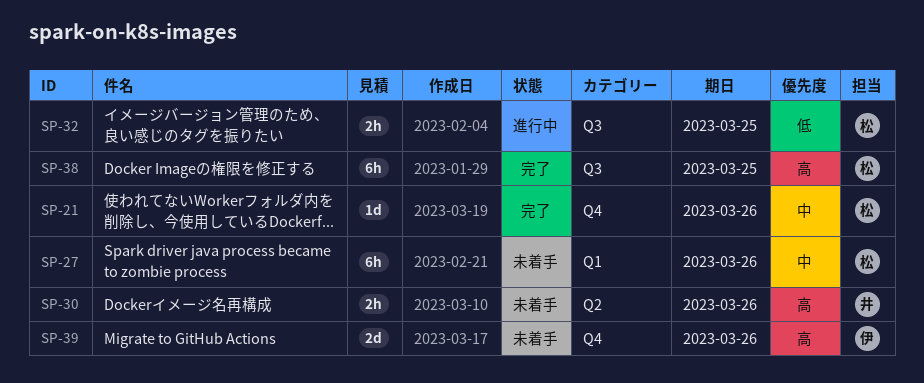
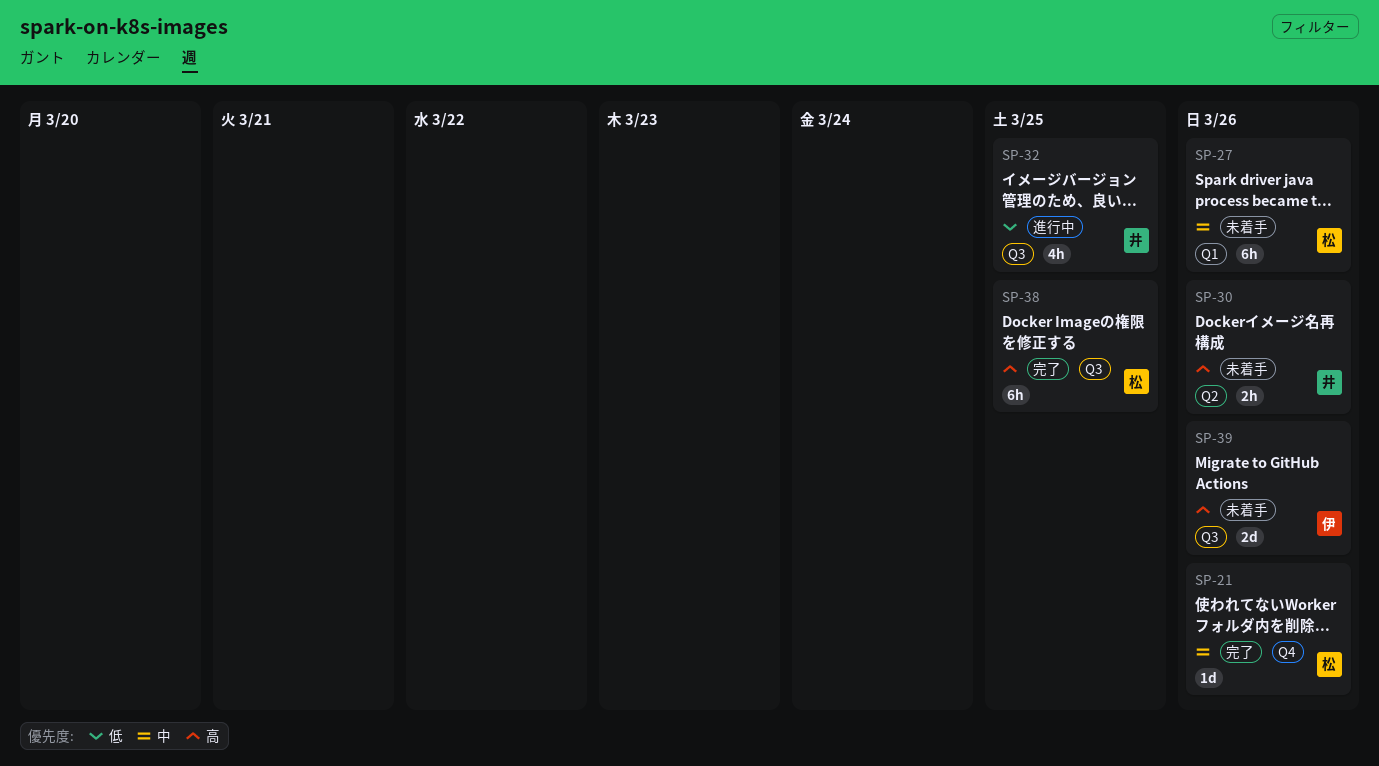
SP-32, owner: 松 -> 井
SP-32, estimate: 2h -> 4h
SP-39, label: Q4 -> Q3

